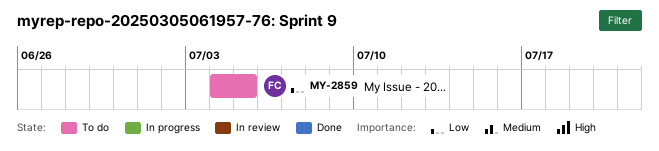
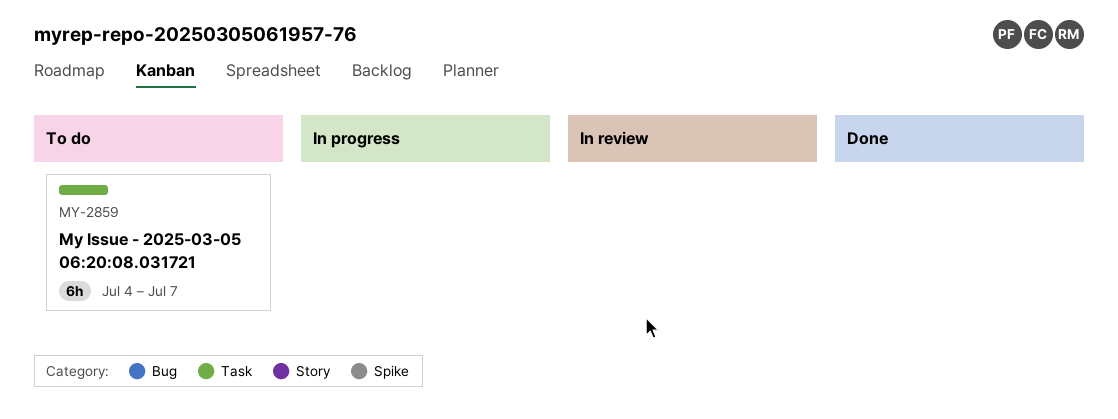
MY-2859, due: Jul 5 -> Jul 7

